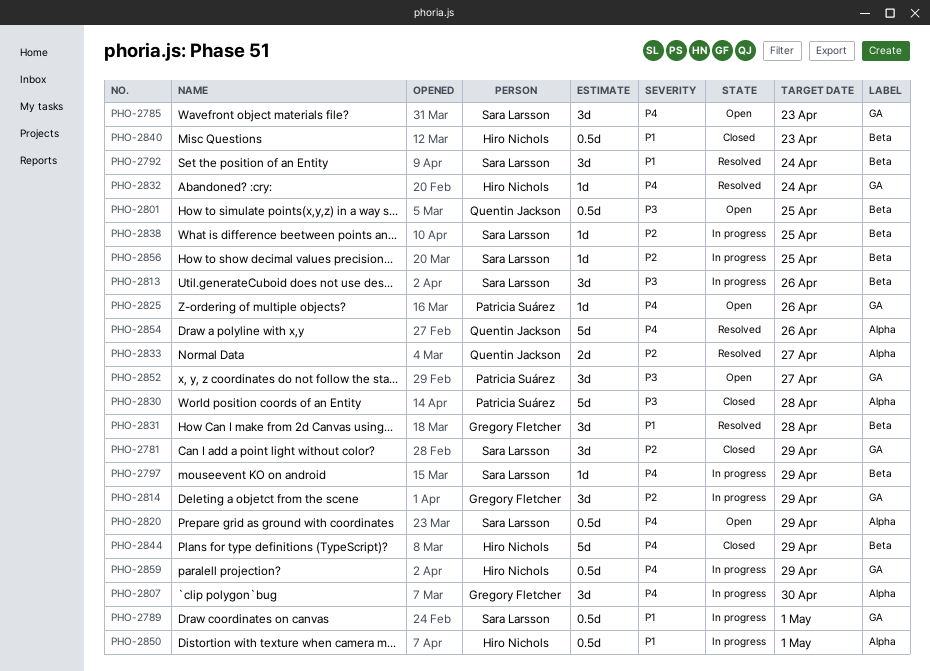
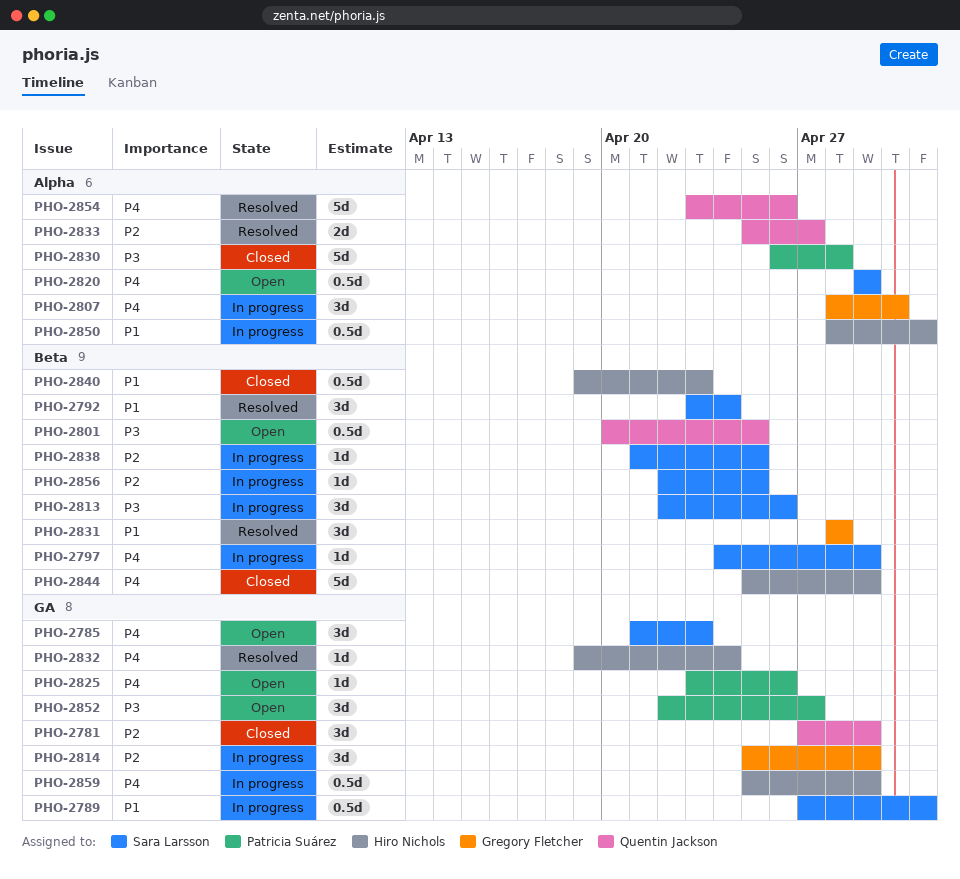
PHO-2781, owner: Sara Larsson -> Quentin Jackson

